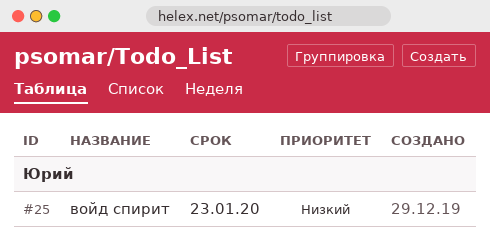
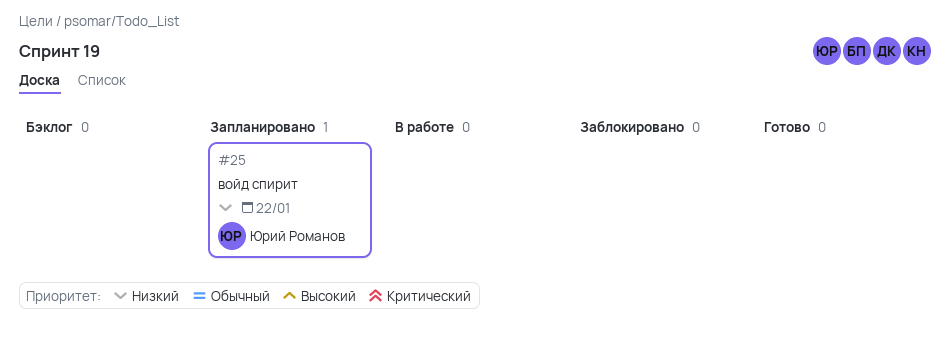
#25, due: Jan 23 -> Jan 22

